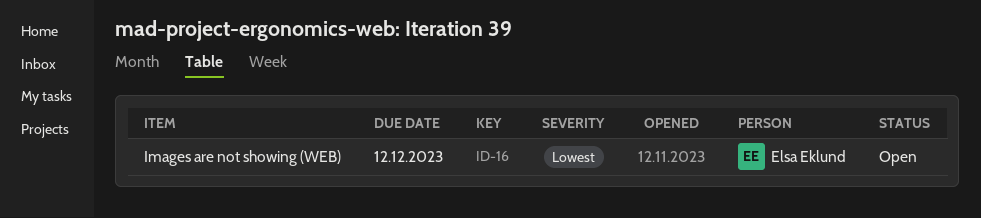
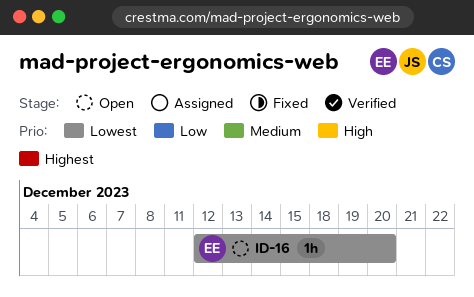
ID-16, due: Dec 12 -> Dec 20

